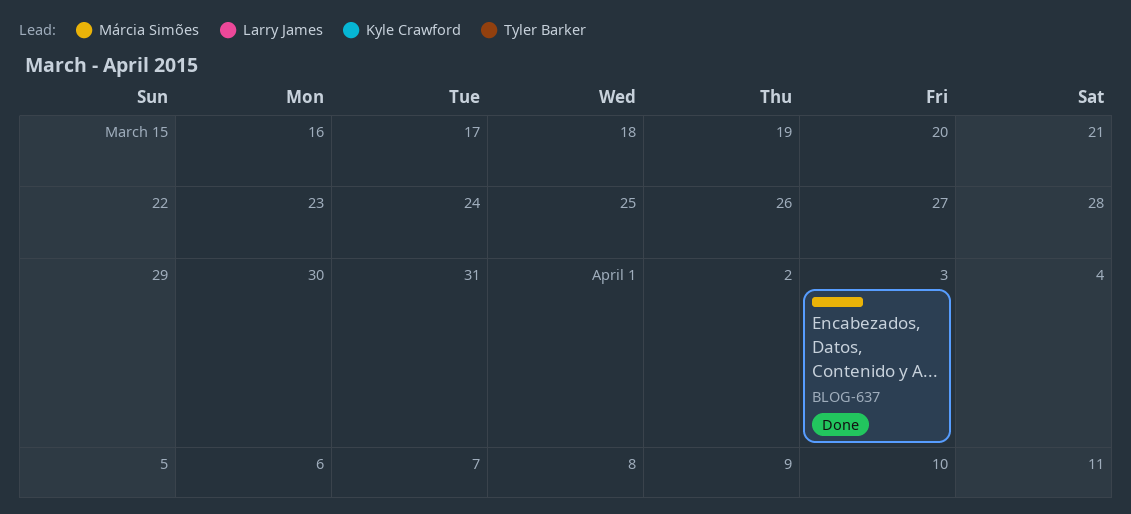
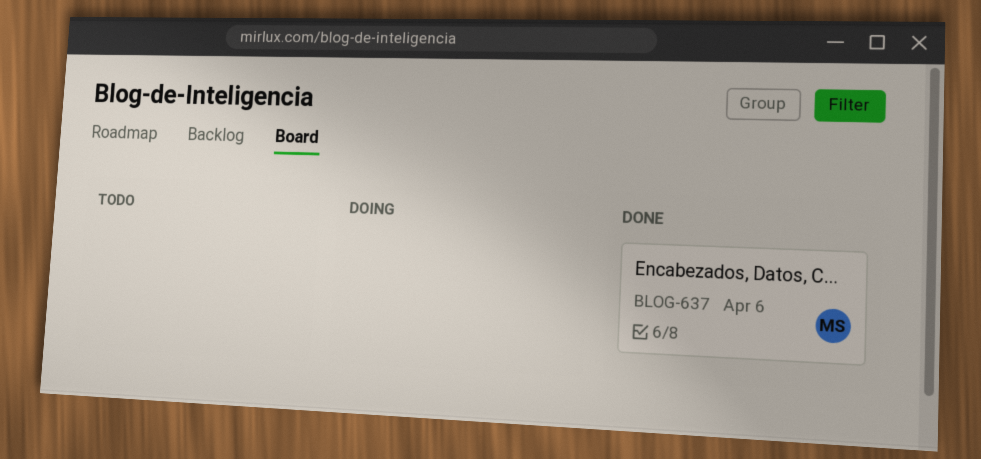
BLOG-637, due: Apr 3 -> Apr 6

